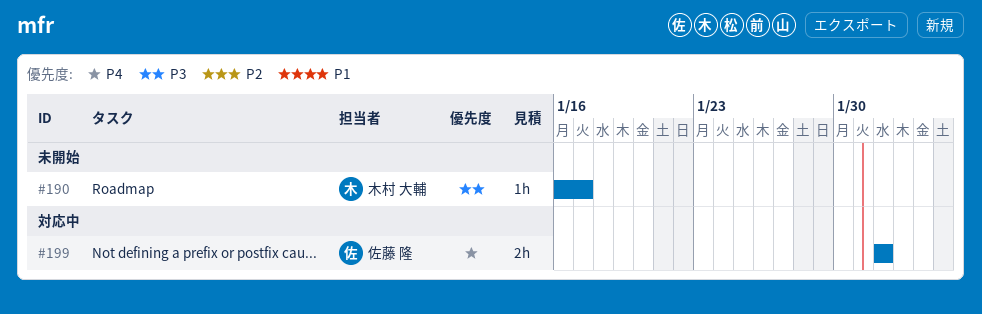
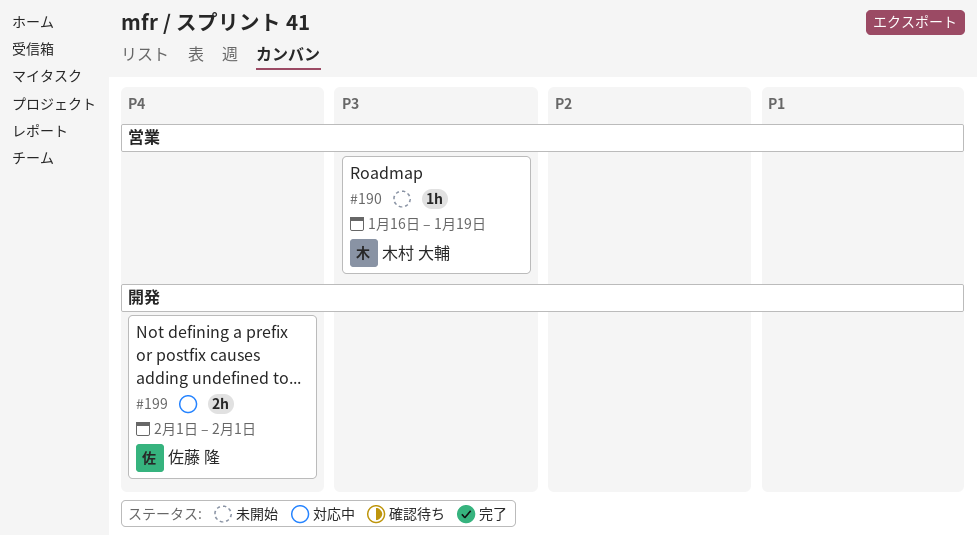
#190, due: Jan 17 -> Jan 19

